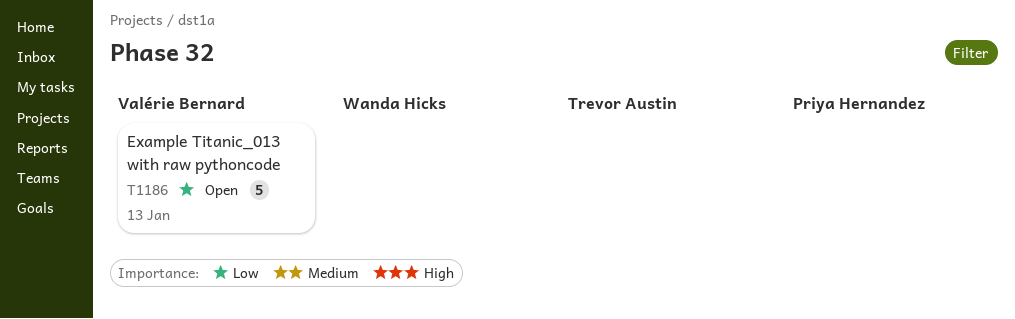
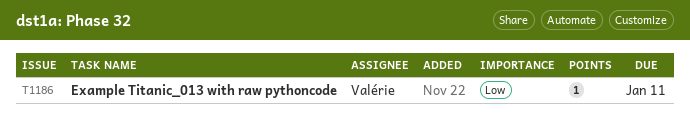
T1186, estimate: 5 -> 1
T1186, due: Jan 13 -> Jan 11

